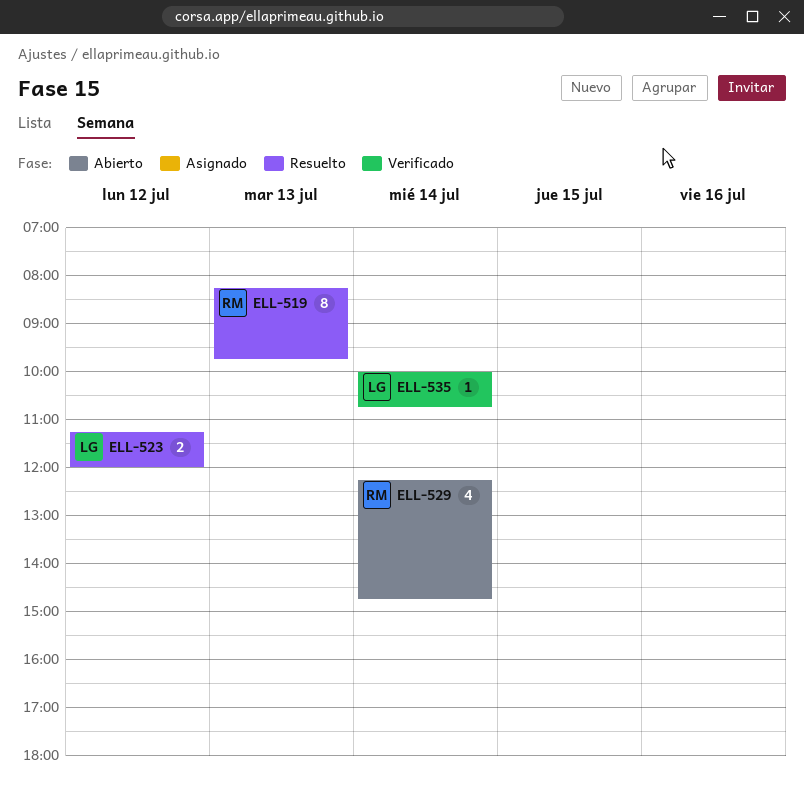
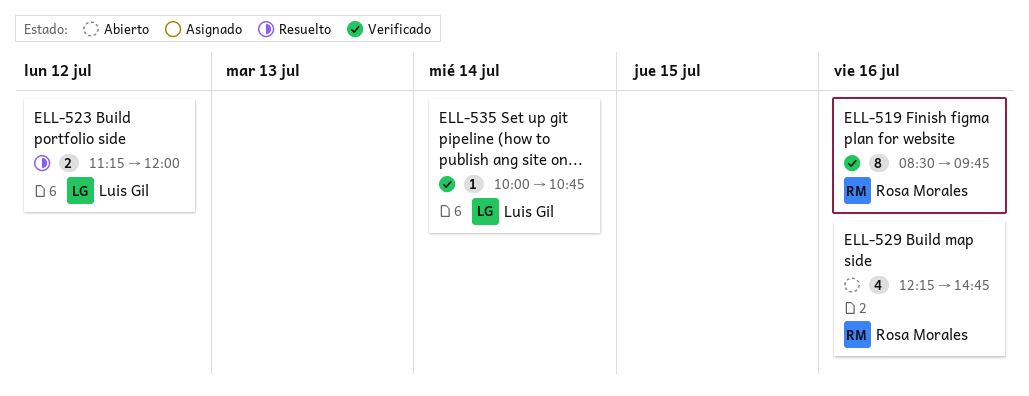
ELL-519, status: Resuelto -> Verificado
ELL-519, day: Jul 13 -> Jul 16
ELL-519, begins: 08:15 -> 08:30
ELL-529, day: Jul 14 -> Jul 16

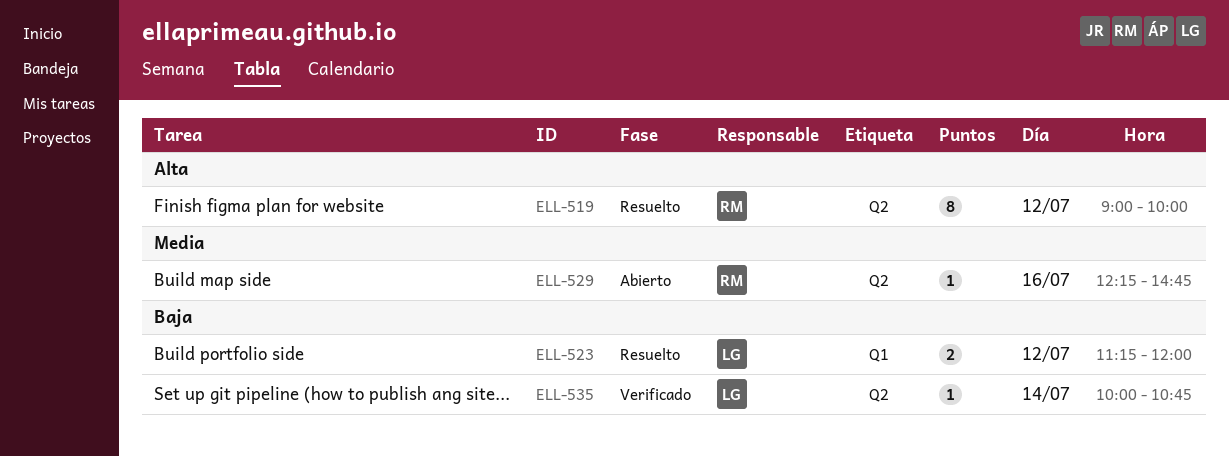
ELL-519, status: Verificado -> Resuelto
ELL-519, day: Jul 16 -> Jul 12
ELL-519, begins: 08:30 -> 09:00
ELL-519, ends: 09:45 -> 10:00
ELL-529, estimate: 4 -> 1

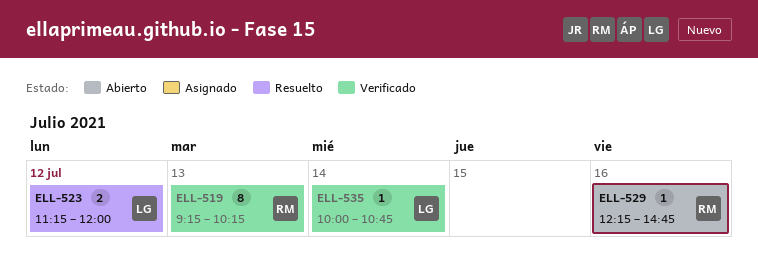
ELL-519, status: Resuelto -> Verificado
ELL-519, day: Jul 12 -> Jul 13
ELL-519, begins: 09:00 -> 09:15
ELL-519, ends: 10:00 -> 10:15

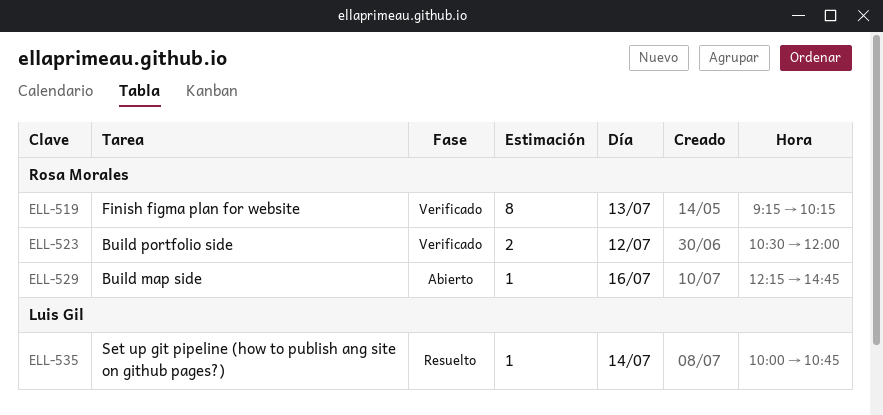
ELL-523, status: Resuelto -> Verificado
ELL-523, owner: Luis Gil -> Rosa Morales
ELL-523, begins: 11:15 -> 10:30
ELL-535, status: Verificado -> Resuelto

